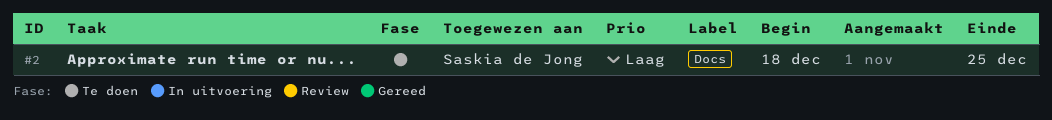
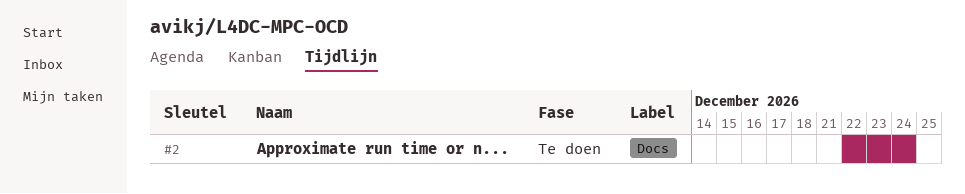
#2, start: Dec 18 -> Dec 22
#2, due: Dec 25 -> Dec 24

